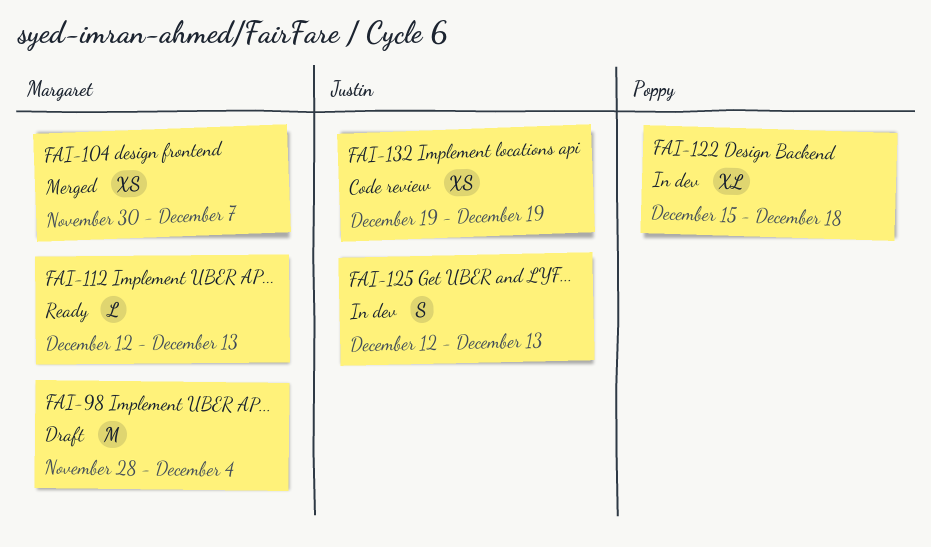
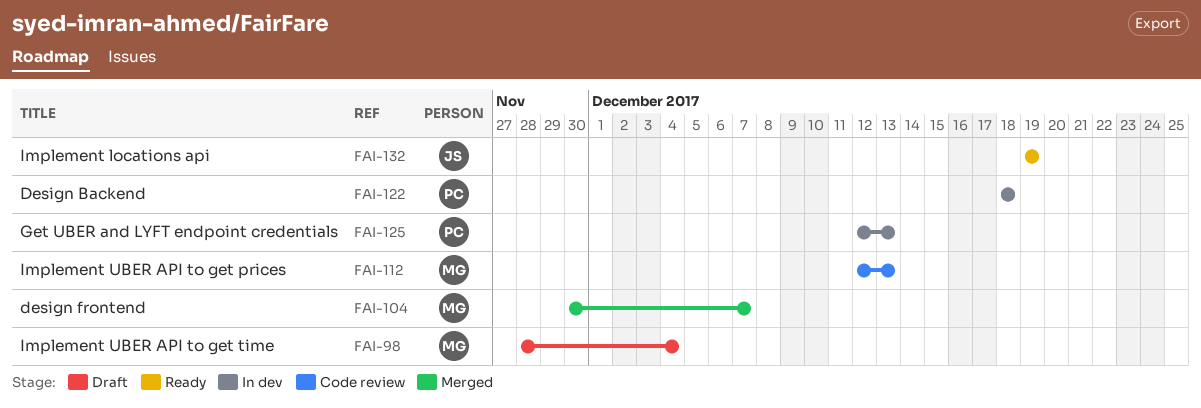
FAI-112, status: Ready -> Code review
FAI-122, start: Dec 15 -> Dec 18
FAI-125, owner: Justin -> Poppy
FAI-132, status: Code review -> Ready

